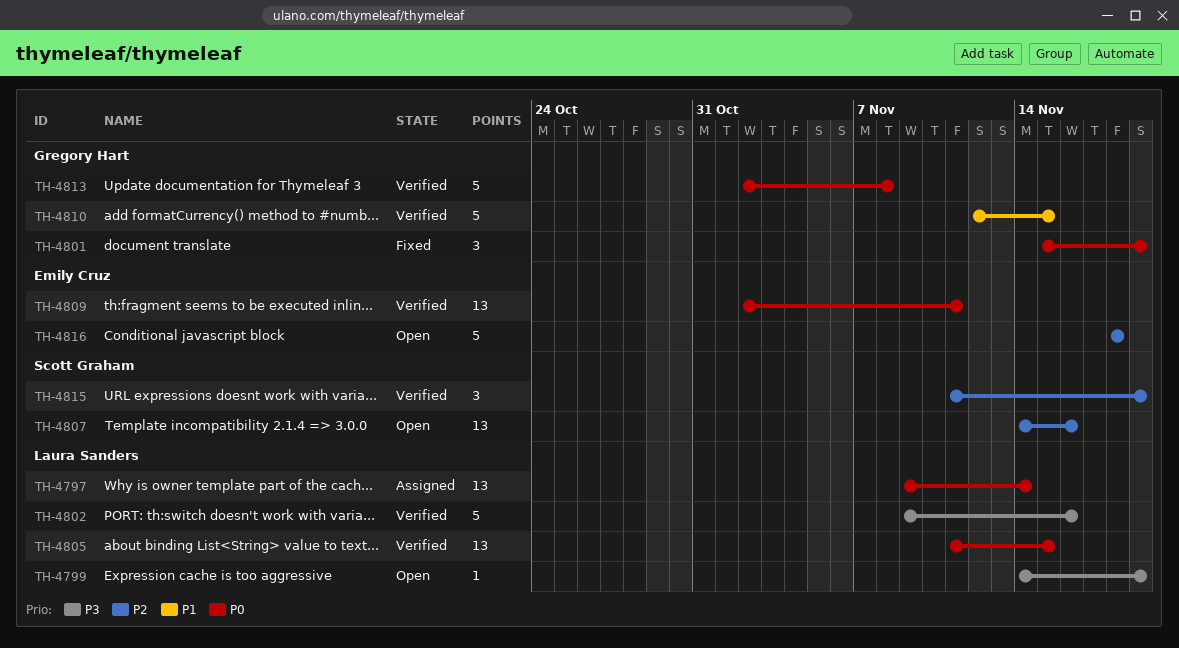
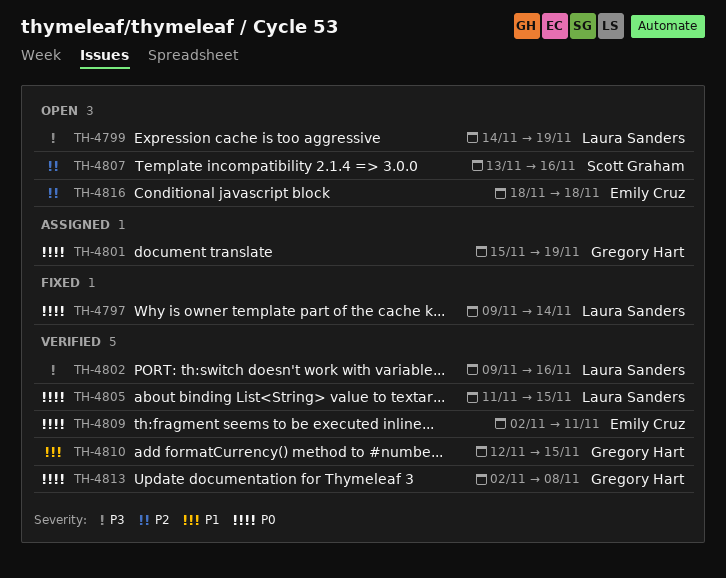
TH-4797, status: Assigned -> Fixed
TH-4801, status: Fixed -> Assigned
TH-4807, start: Nov 14 -> Nov 13
TH-4815: present -> none

